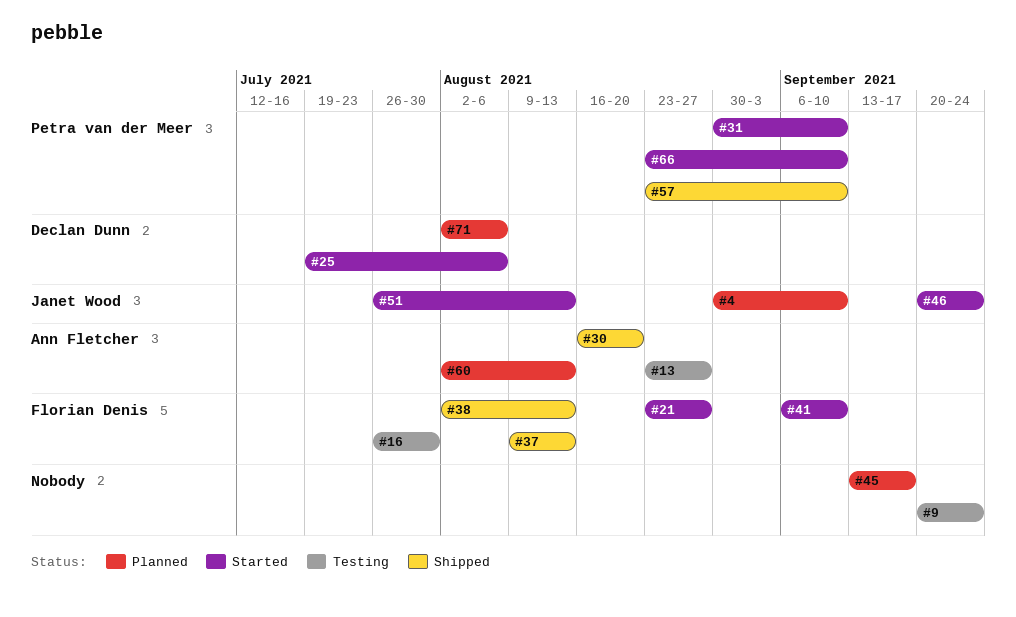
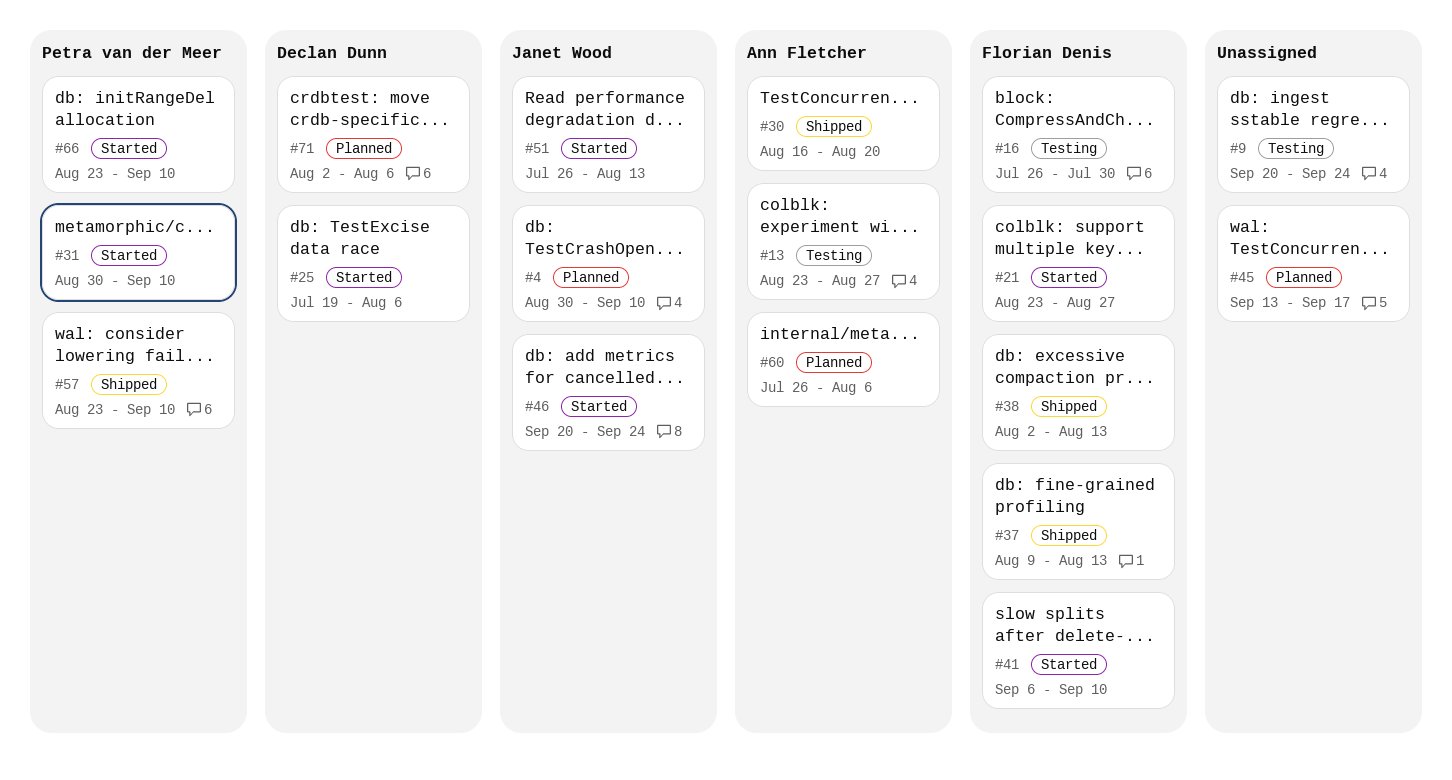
#60, start: Aug 2 -> Jul 26
#60, due: Aug 13 -> Aug 6

